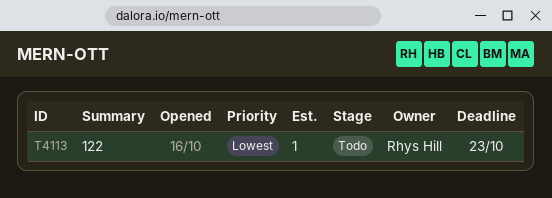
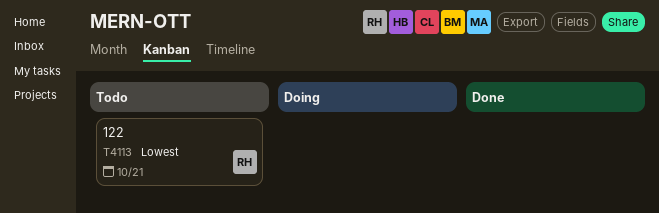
T4113, due: Oct 23 -> Oct 21

